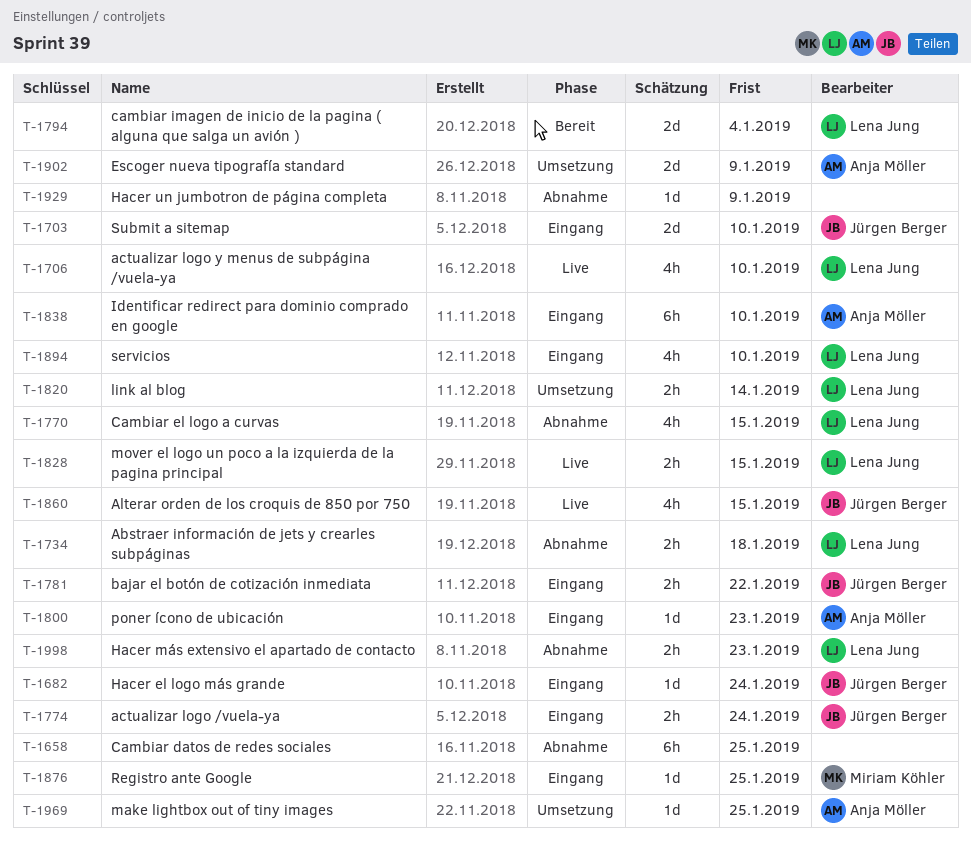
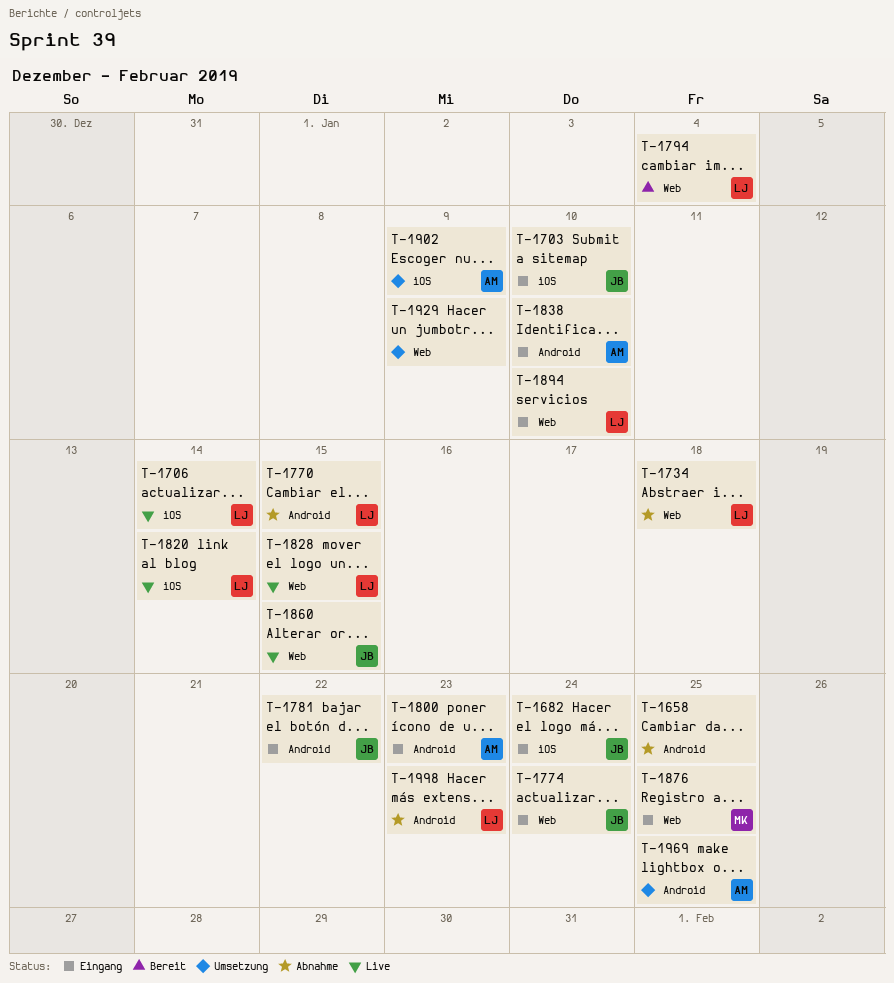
T-1706, due: Jan 10 -> Jan 14
T-1820, status: Umsetzung -> Live
T-1929, status: Abnahme -> Umsetzung

